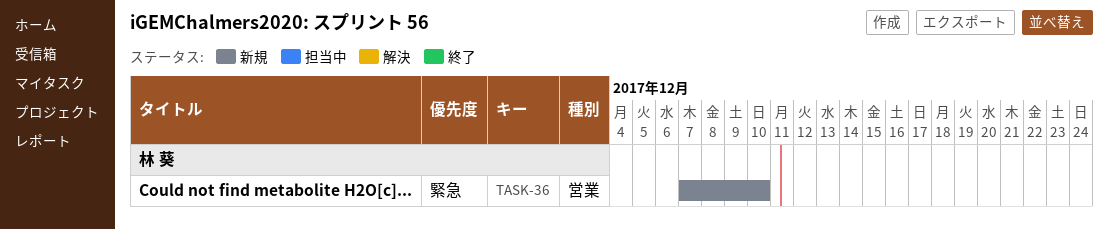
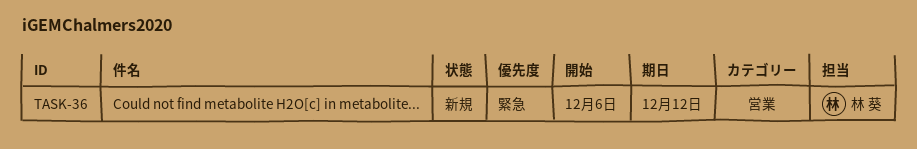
TASK-36, start: Dec 7 -> Dec 6
TASK-36, due: Dec 10 -> Dec 12

